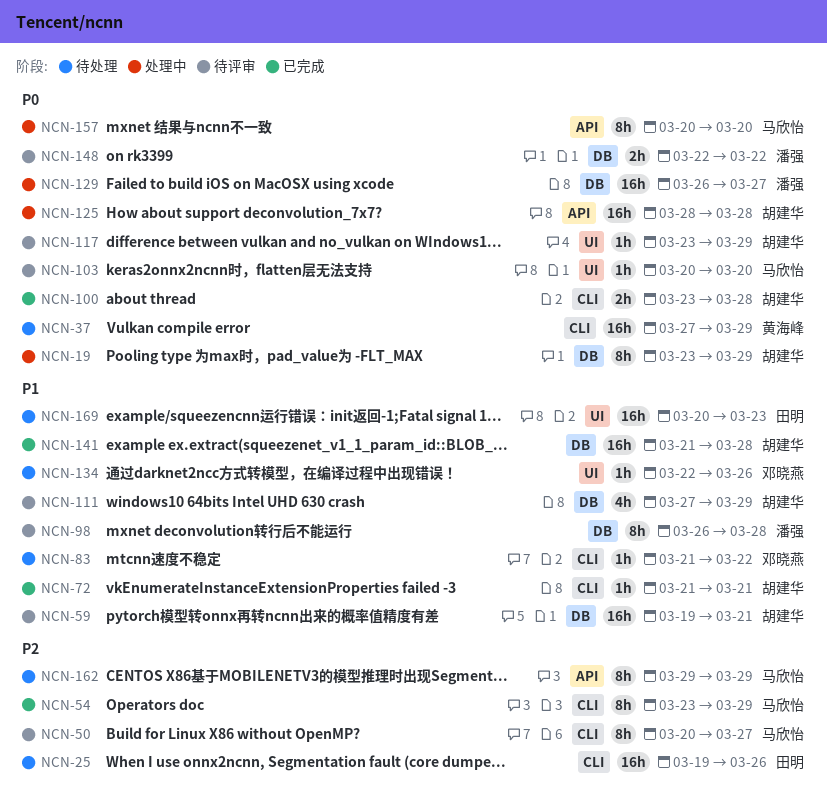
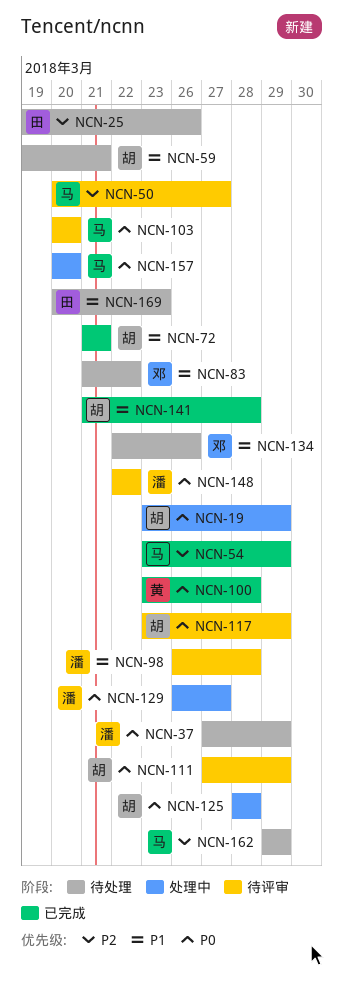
NCN-37, owner: 黄海峰 -> 潘强
NCN-59, status: 待评审 -> 待处理
NCN-100, owner: 胡建华 -> 黄海峰
NCN-111, priority: P1 -> P0

